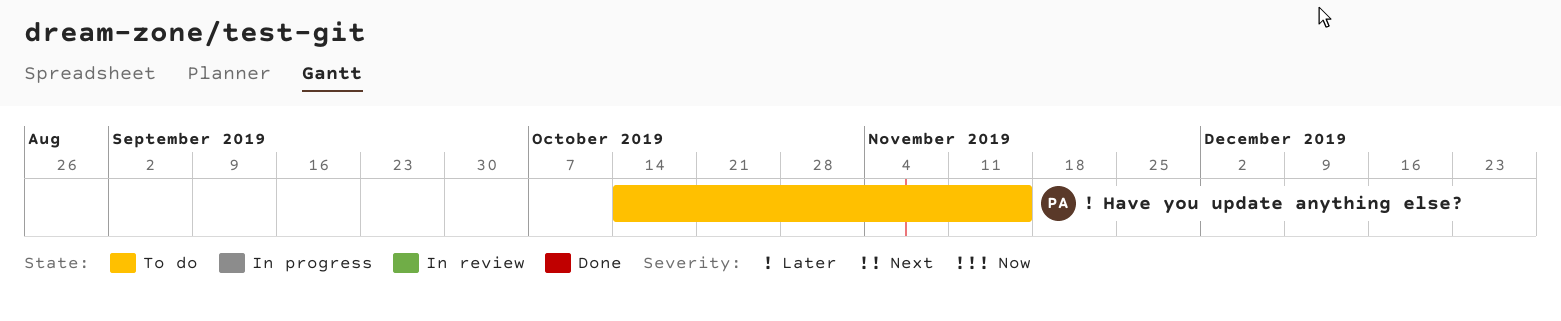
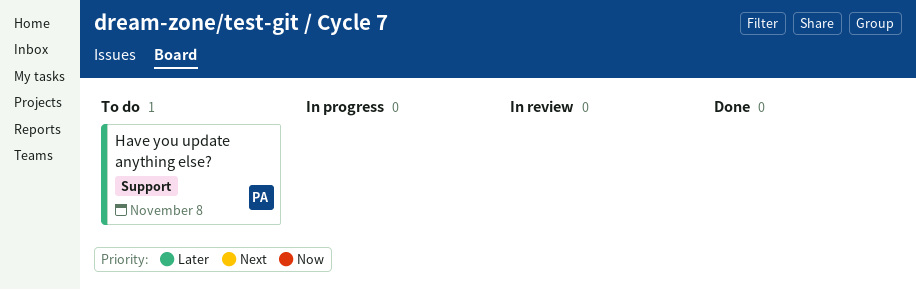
Have you update anything else?, due: Nov 15 -> Nov 8

